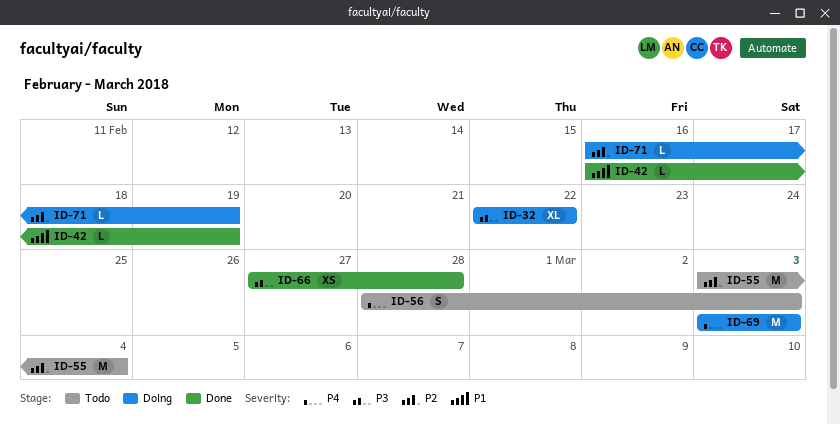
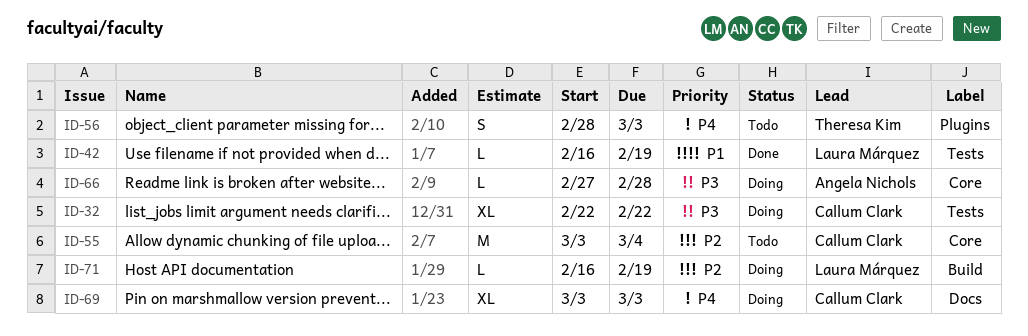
ID-66, status: Done -> Doing
ID-66, estimate: XS -> L
ID-69, estimate: M -> XL

